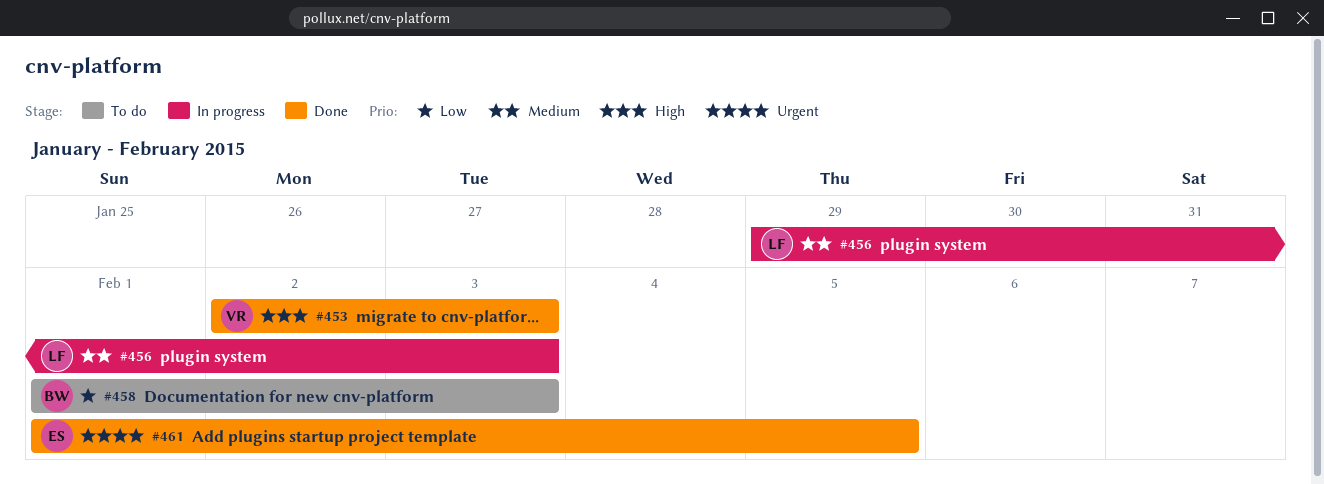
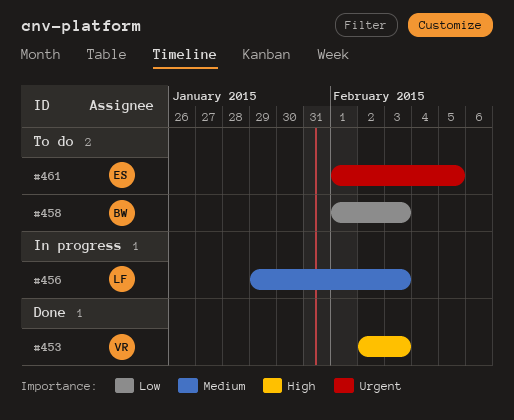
#461, status: Done -> To do

